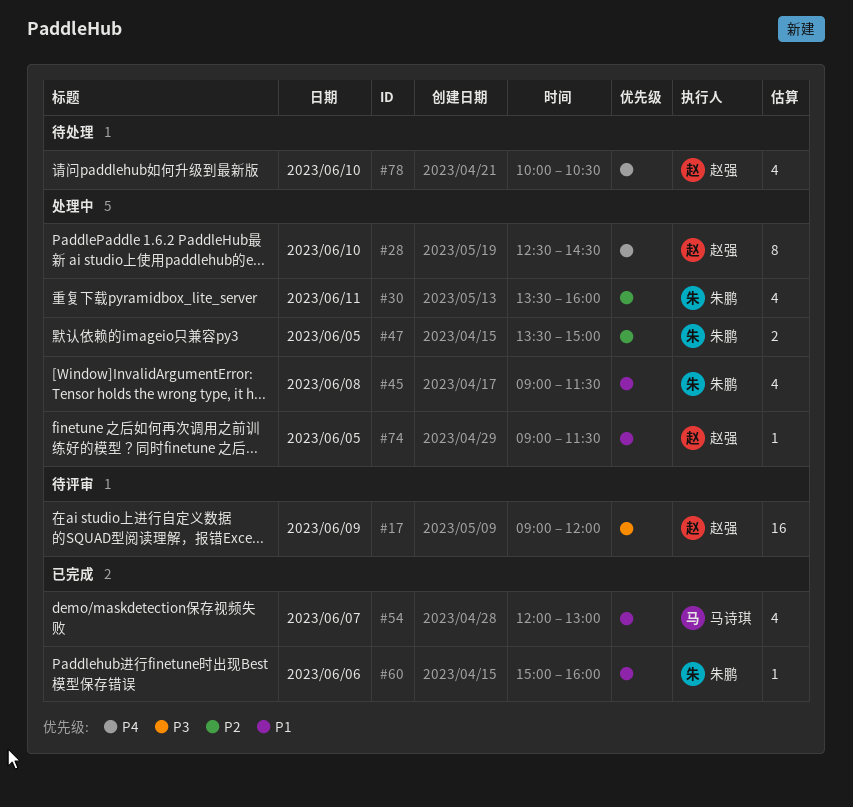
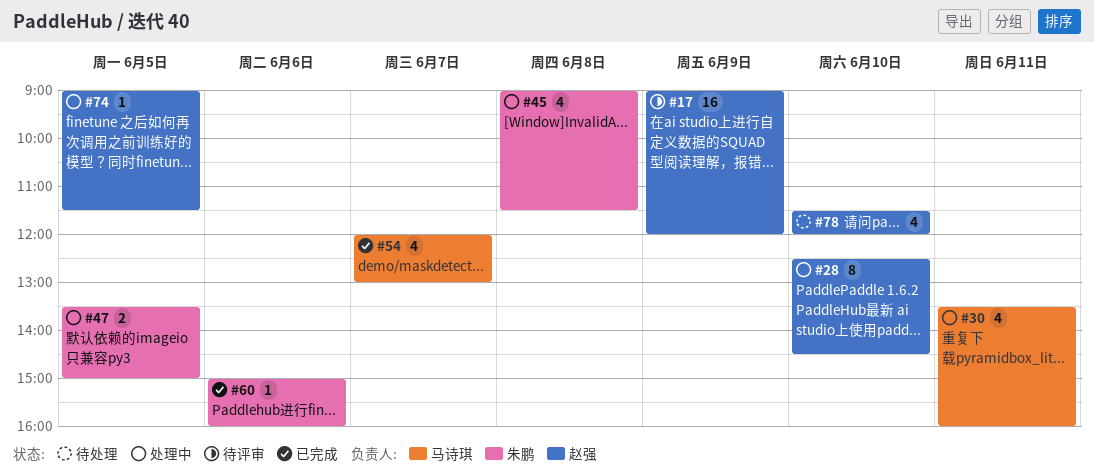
#30, owner: 朱鹏 -> 马诗琪
#78, begins: 10:00 -> 11:30
#78, ends: 10:30 -> 12:00

